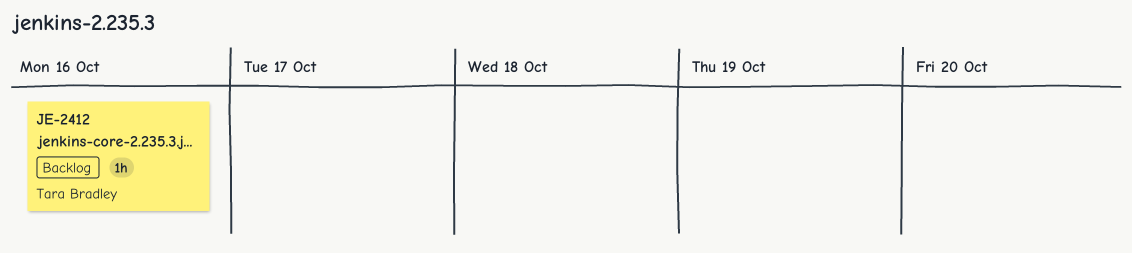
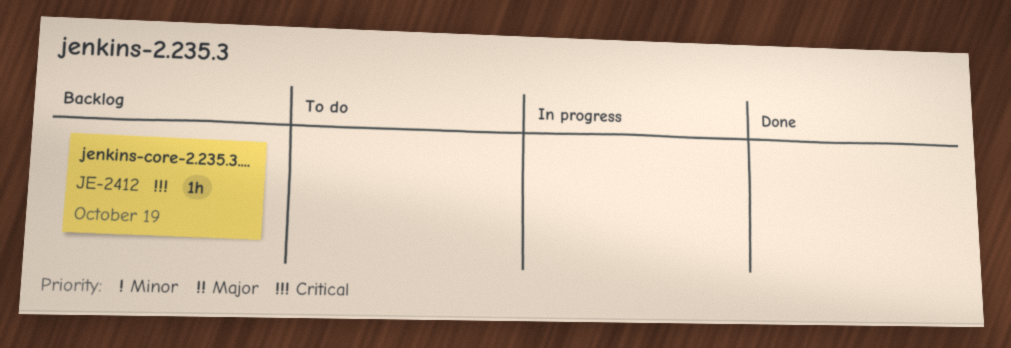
JE-2412, due: Oct 16 -> Oct 19

